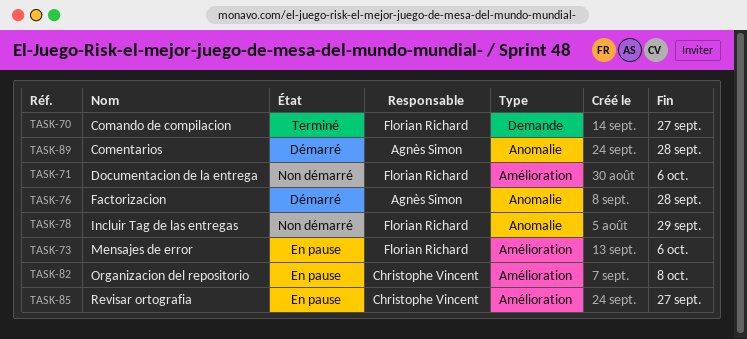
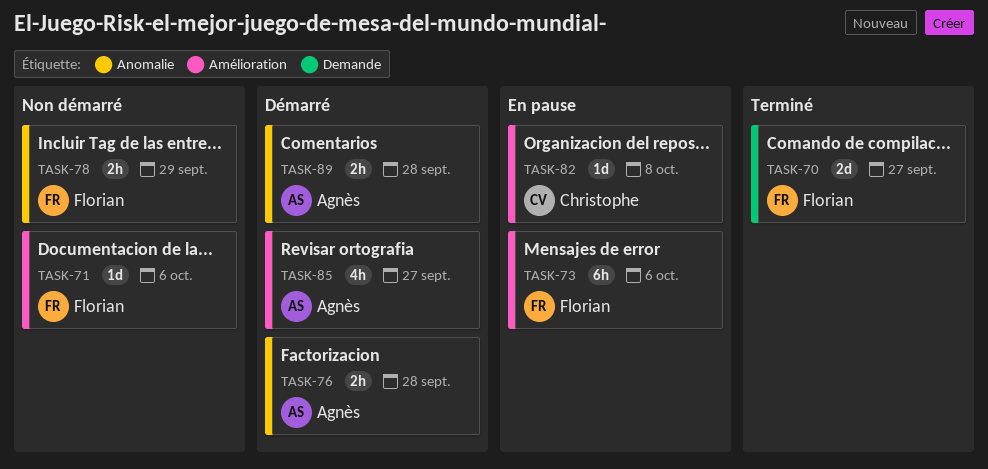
TASK-85, status: En pause -> Démarré
TASK-85, owner: Christophe Vincent -> Agnès Simon

